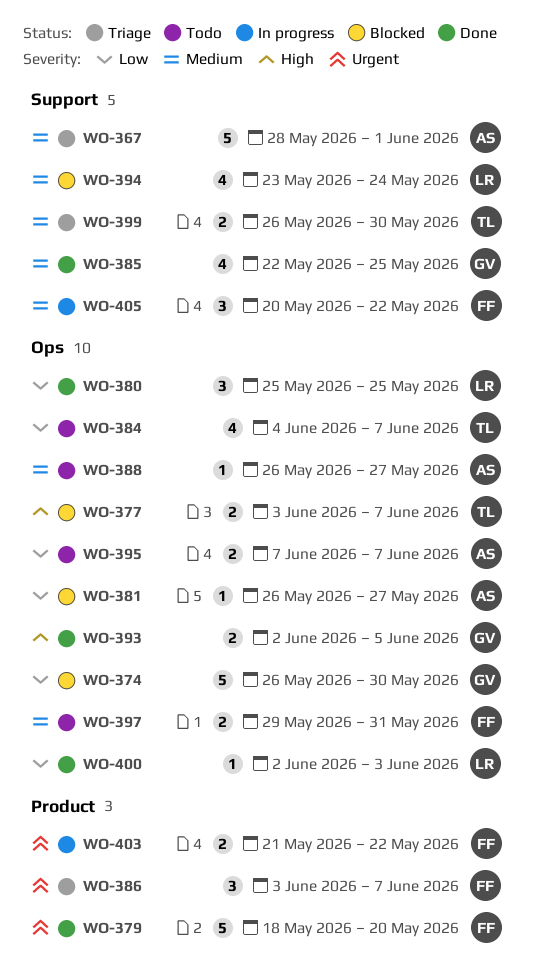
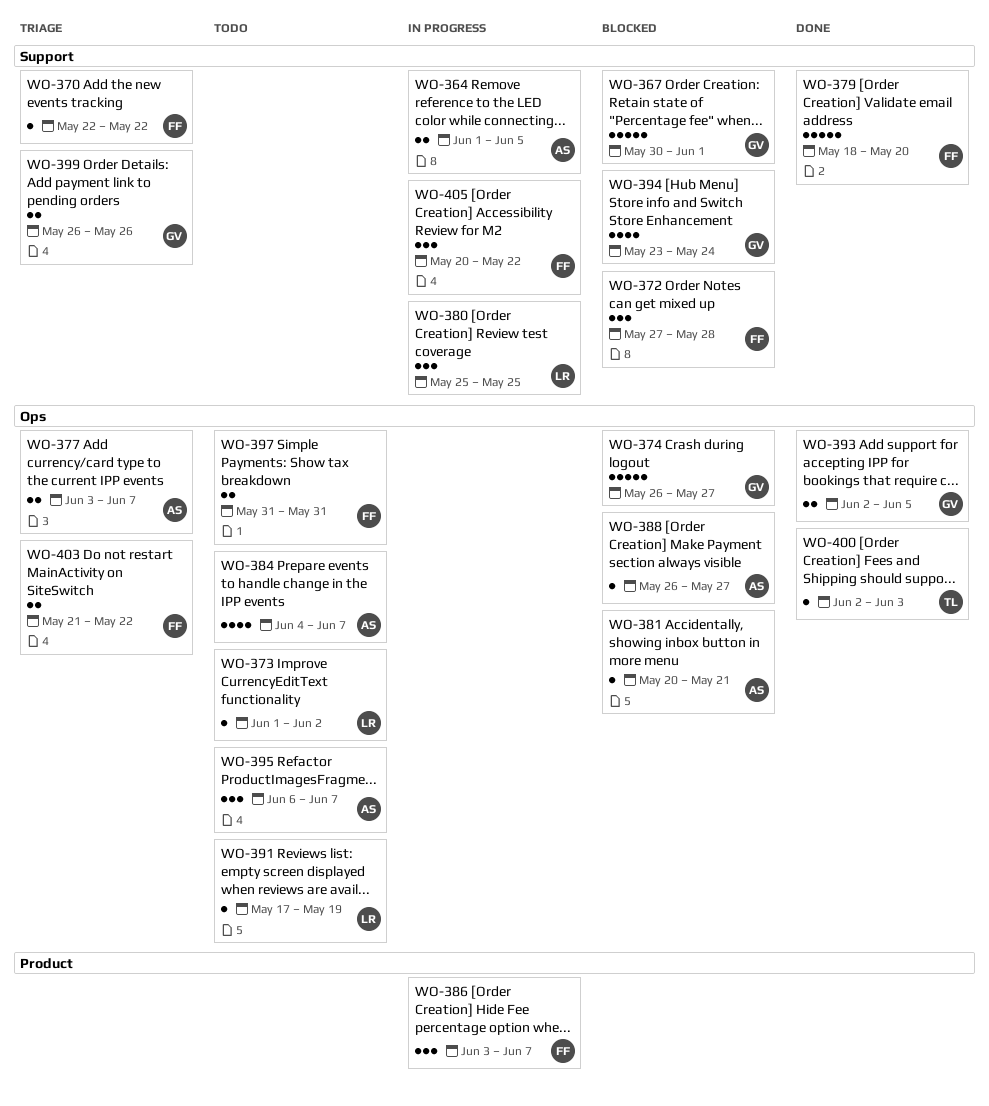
WO-364: none -> present
WO-367, status: Triage -> Blocked
WO-367, owner: AS -> GV
WO-367, start: May 28 -> May 30
WO-370: none -> present
WO-372: none -> present
WO-373: none -> present
WO-374, due: May 30 -> May 27
WO-377, status: Blocked -> Triage
WO-377, owner: TL -> AS
WO-379, label: Product -> Support
WO-380, status: Done -> In progress
WO-380, label: Ops -> Support
WO-381, start: May 26 -> May 20
WO-381, due: May 27 -> May 21
WO-384, owner: TL -> AS
WO-385: present -> none
WO-386, status: Triage -> In progress
WO-388, status: Todo -> Blocked
WO-391: none -> present
WO-394, owner: LR -> GV
WO-395, estimate: 2 -> 3
WO-395, start: Jun 7 -> Jun 6
WO-397, start: May 29 -> May 31
WO-399, owner: TL -> GV
WO-399, due: May 30 -> May 26
WO-400, owner: LR -> TL
WO-403, status: In progress -> Triage
WO-403, label: Product -> Ops

